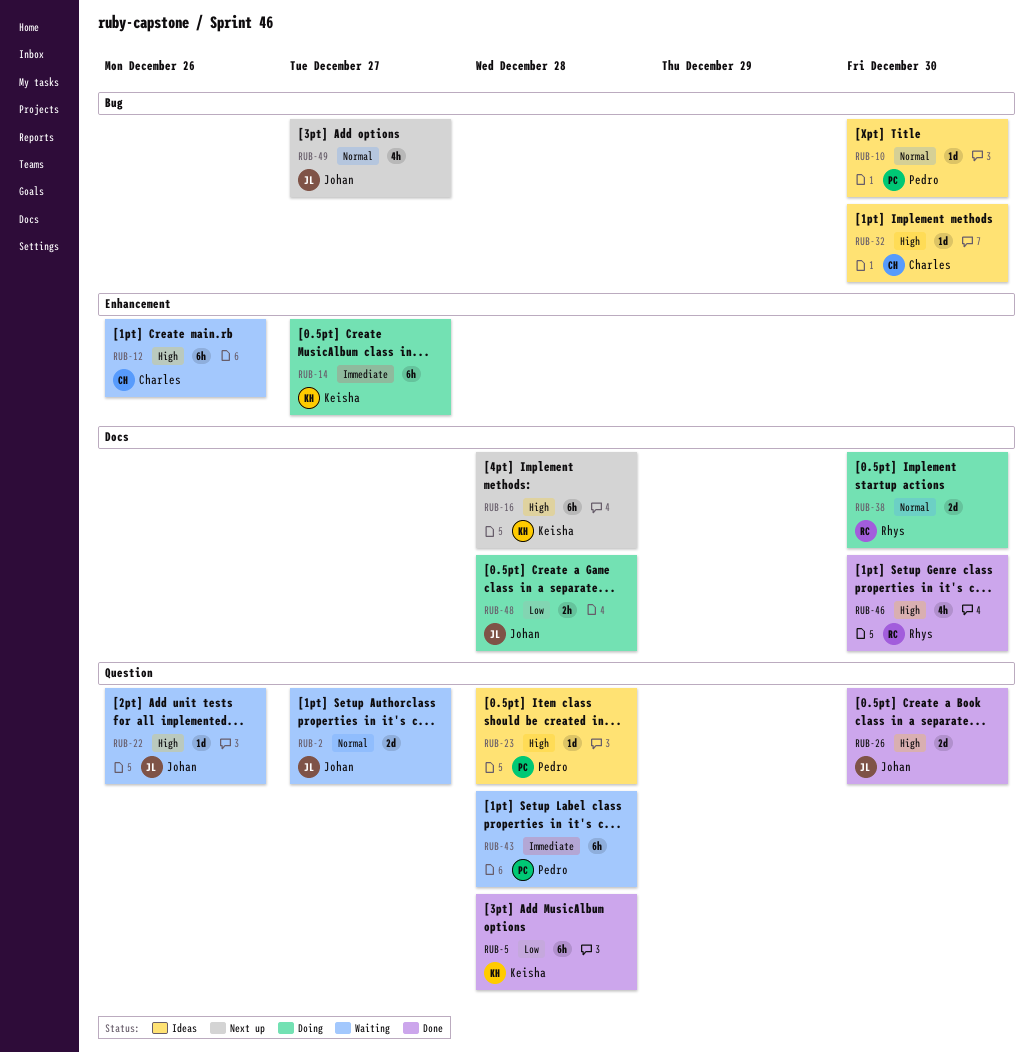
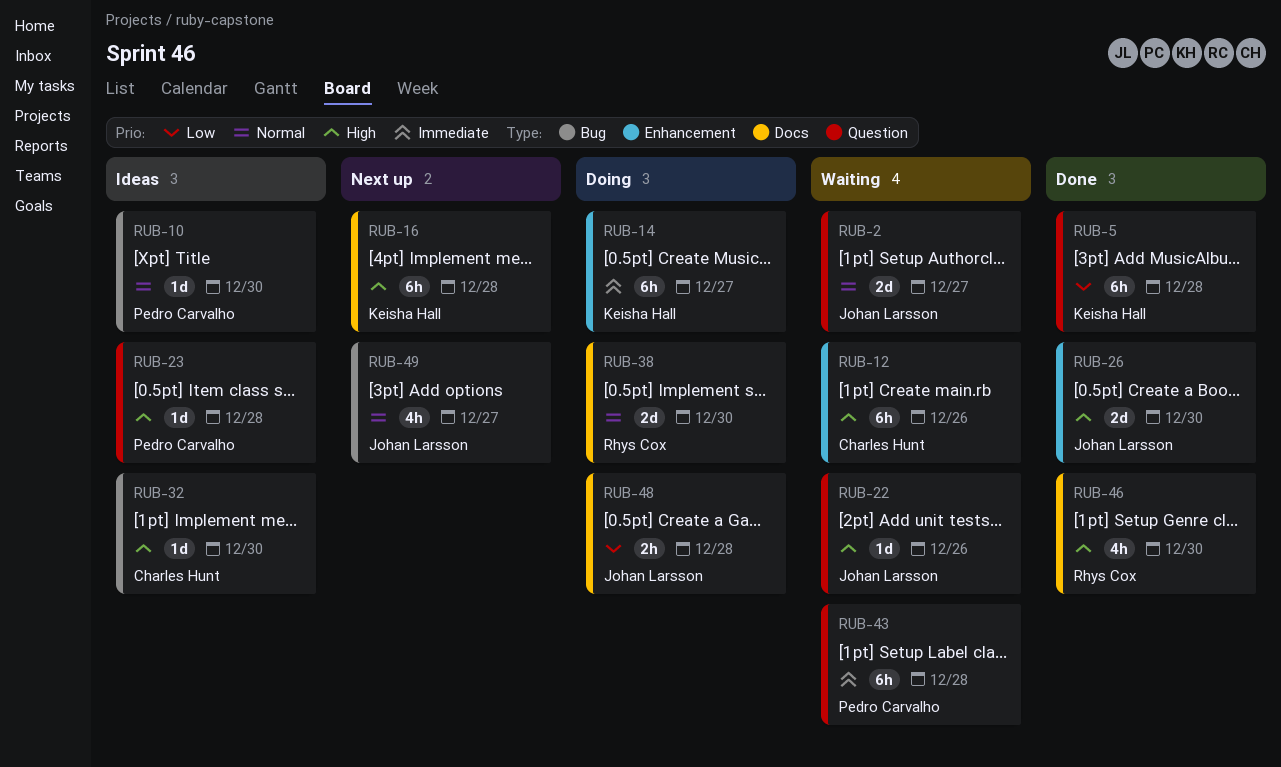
RUB-26, label: Question -> Enhancement

